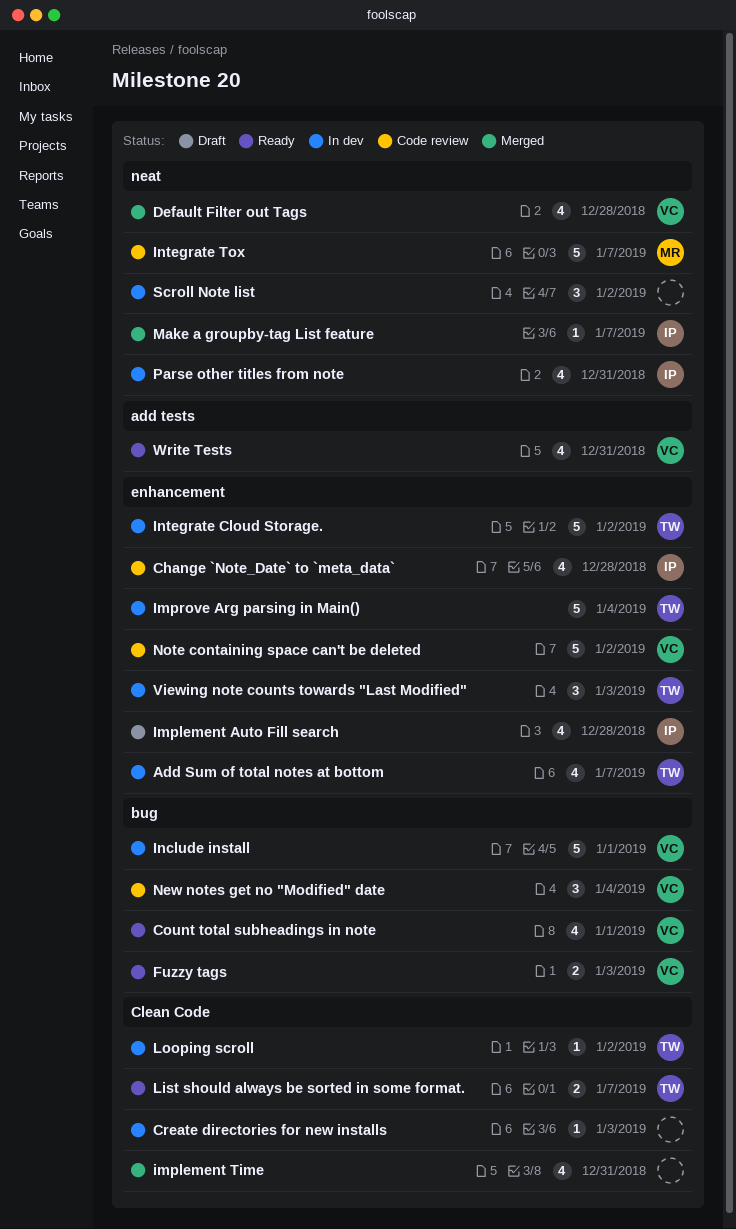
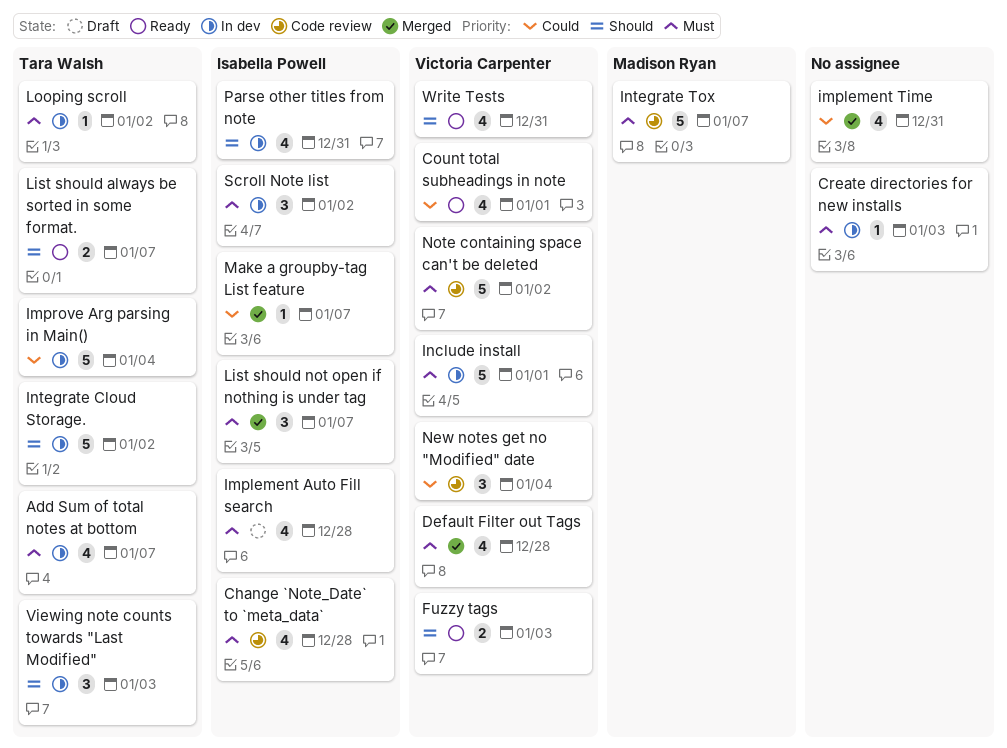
List should not open if nothing is under tag: none -> present
Scroll Note list, owner: none -> Isabella Powell

